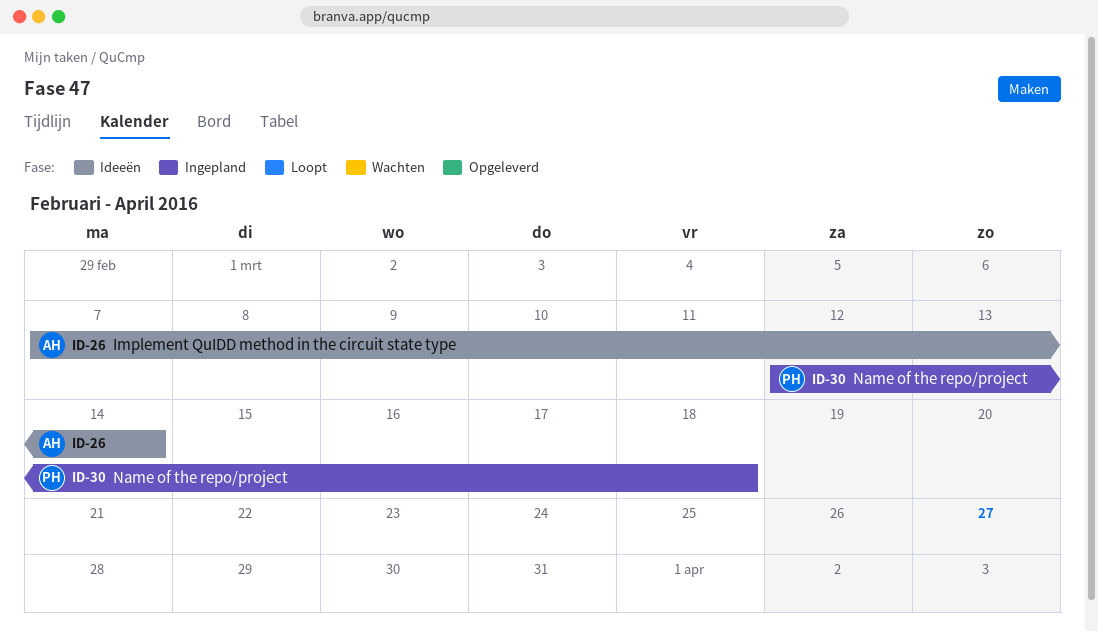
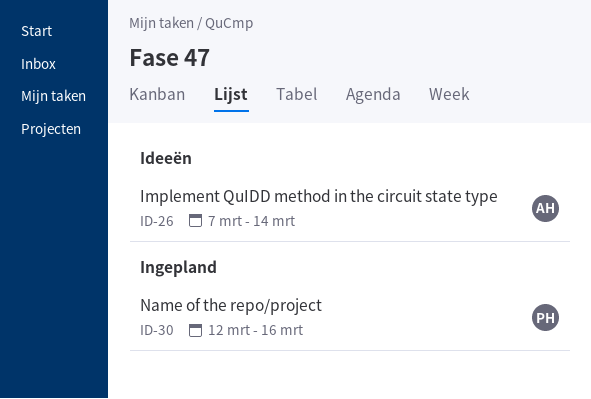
ID-30, due: Mar 18 -> Mar 16

